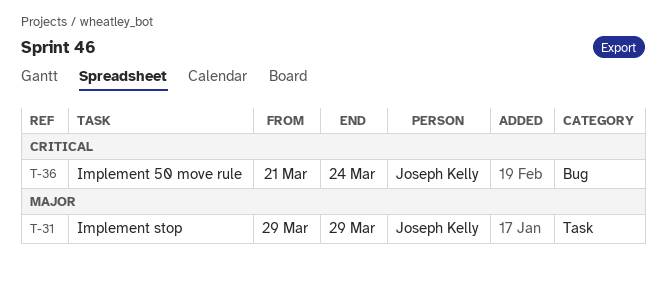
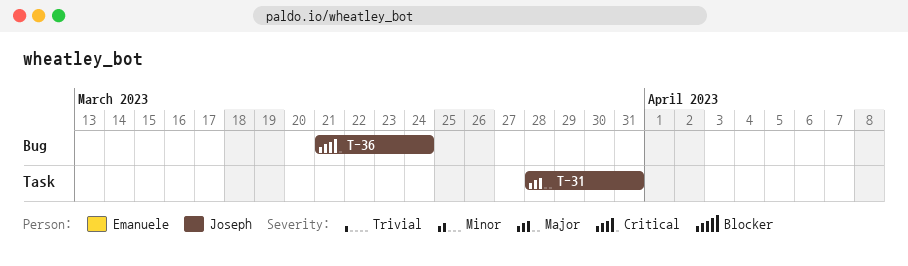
T-31, start: Mar 29 -> Mar 28
T-31, due: Mar 29 -> Mar 31

